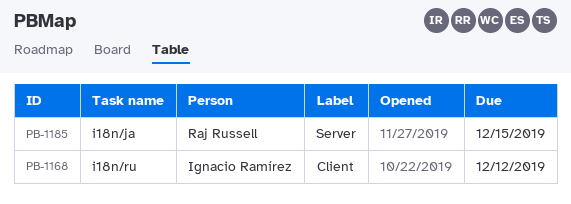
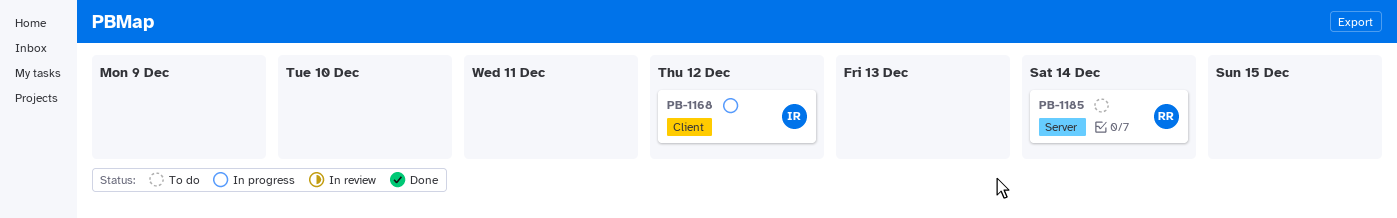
PB-1185, due: Dec 15 -> Dec 14

